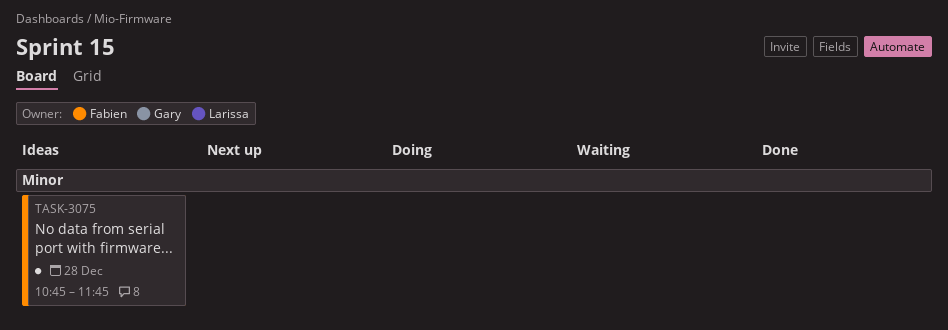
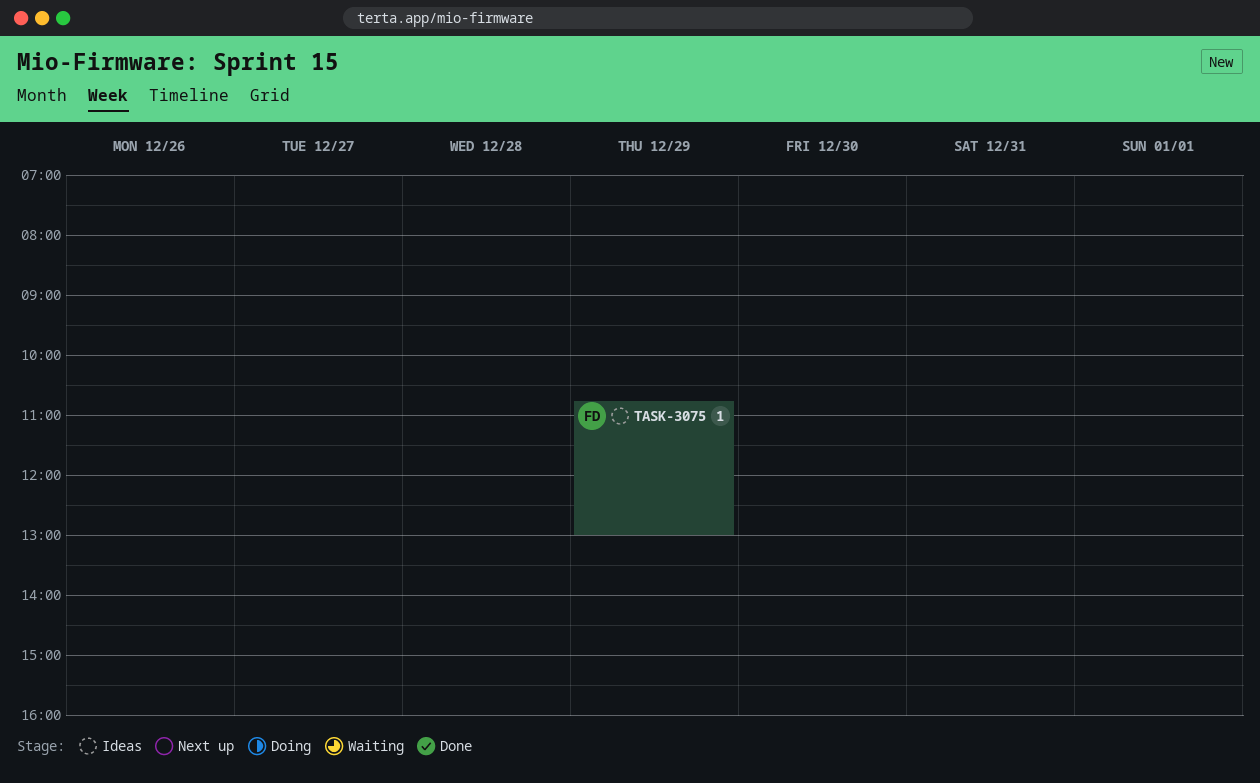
TASK-3075, day: Dec 28 -> Dec 29
TASK-3075, ends: 11:45 -> 13:00

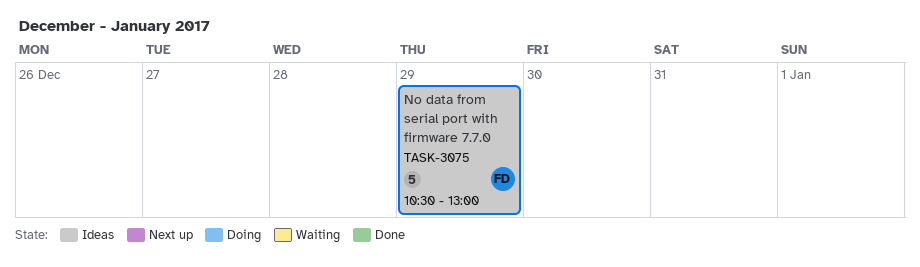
TASK-3075, estimate: 1 -> 5
TASK-3075, begins: 10:45 -> 10:30

